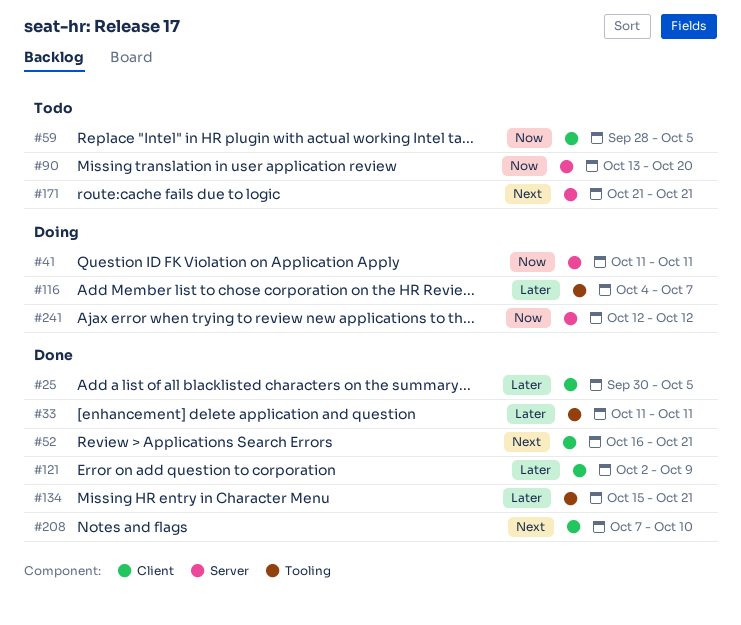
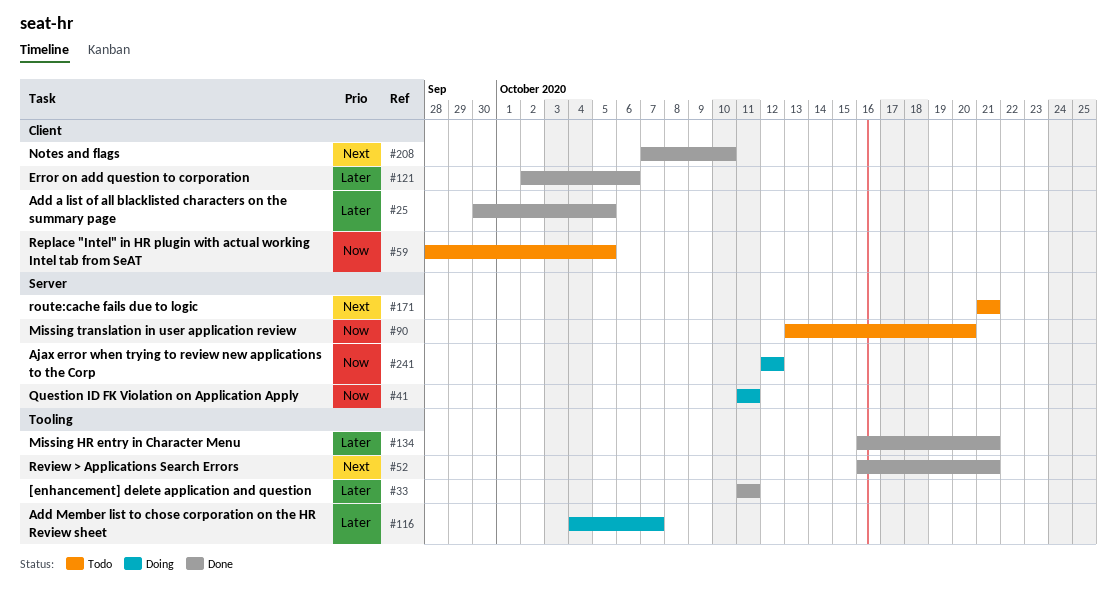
#52, label: Client -> Tooling
#121, due: Oct 9 -> Oct 6
#134, start: Oct 15 -> Oct 16

